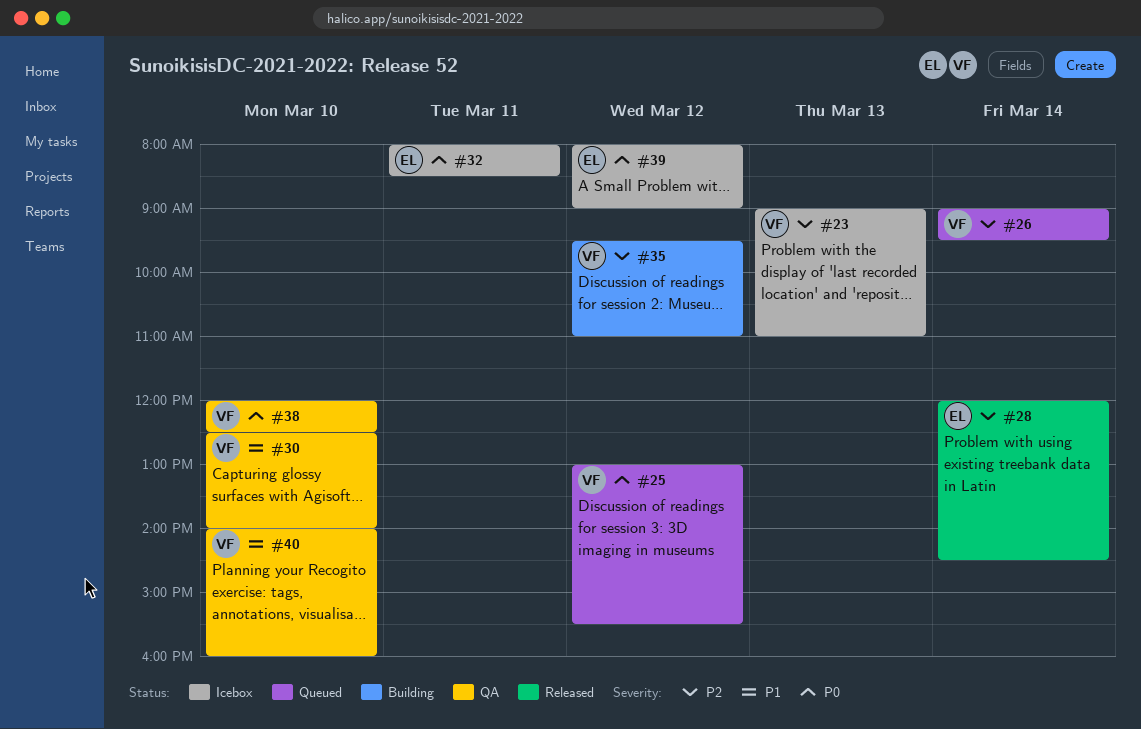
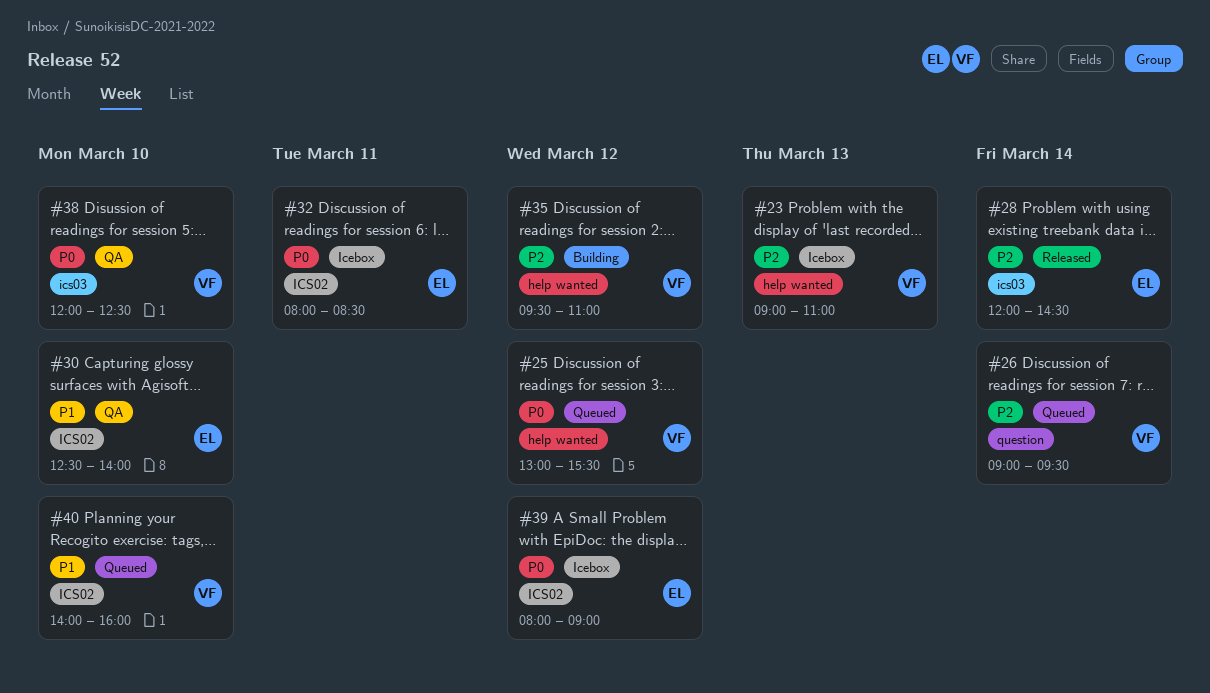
#30, owner: VF -> EL
#40, status: QA -> Queued

